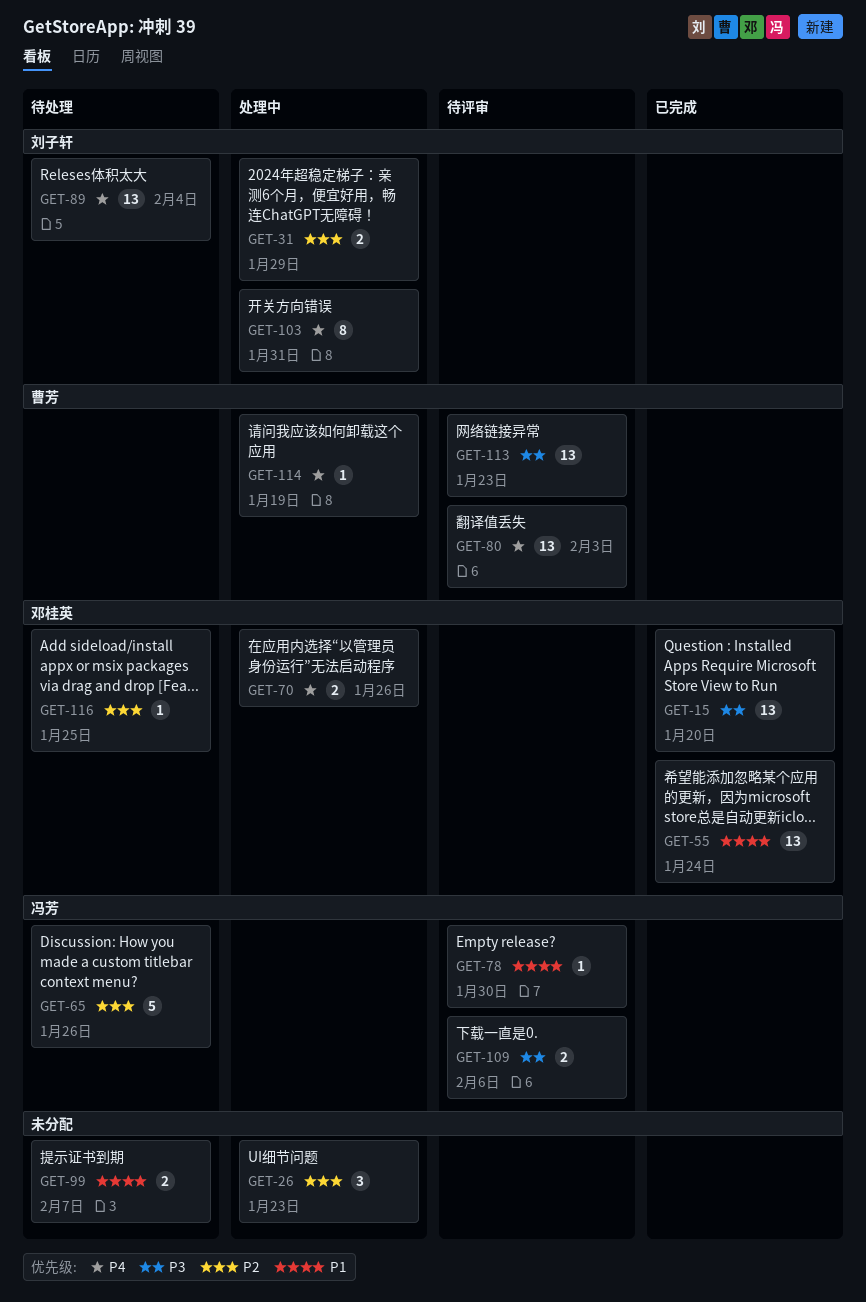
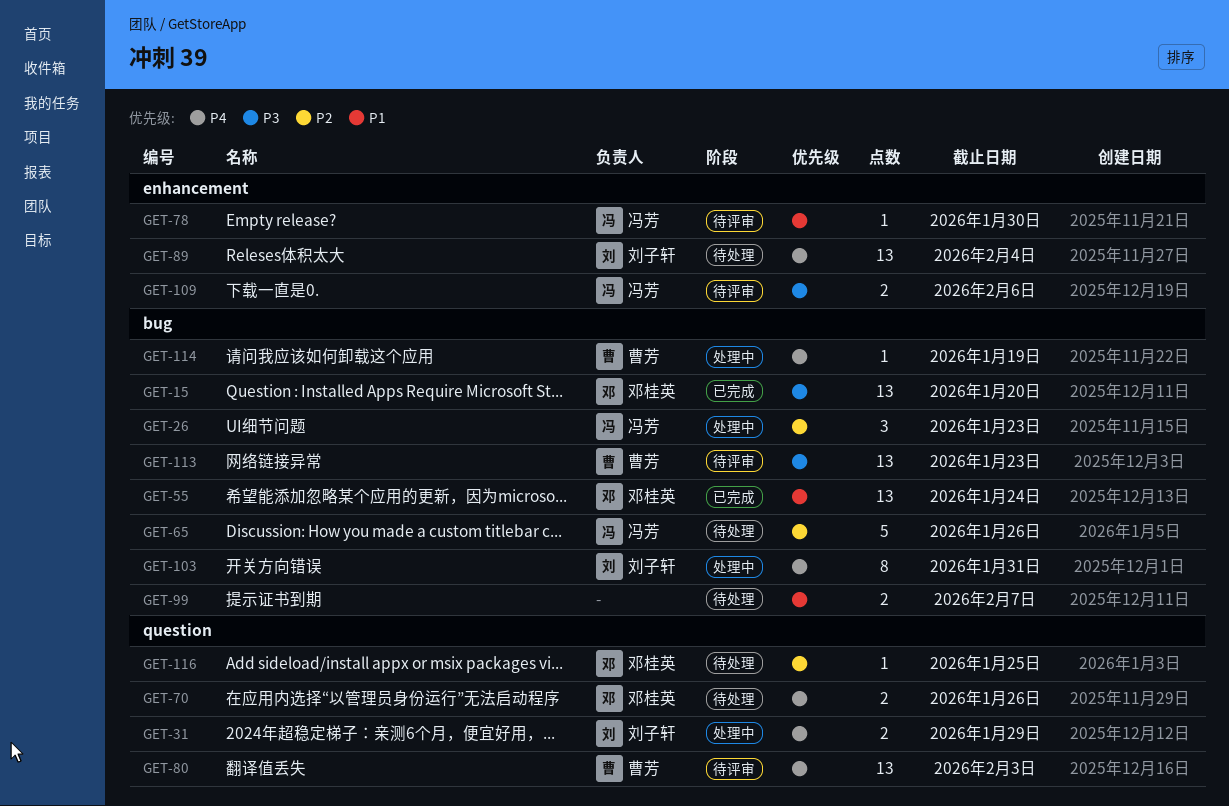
GET-26, owner: none -> 冯芳
GET-31, priority: P2 -> P4
GET-70, status: 处理中 -> 待处理

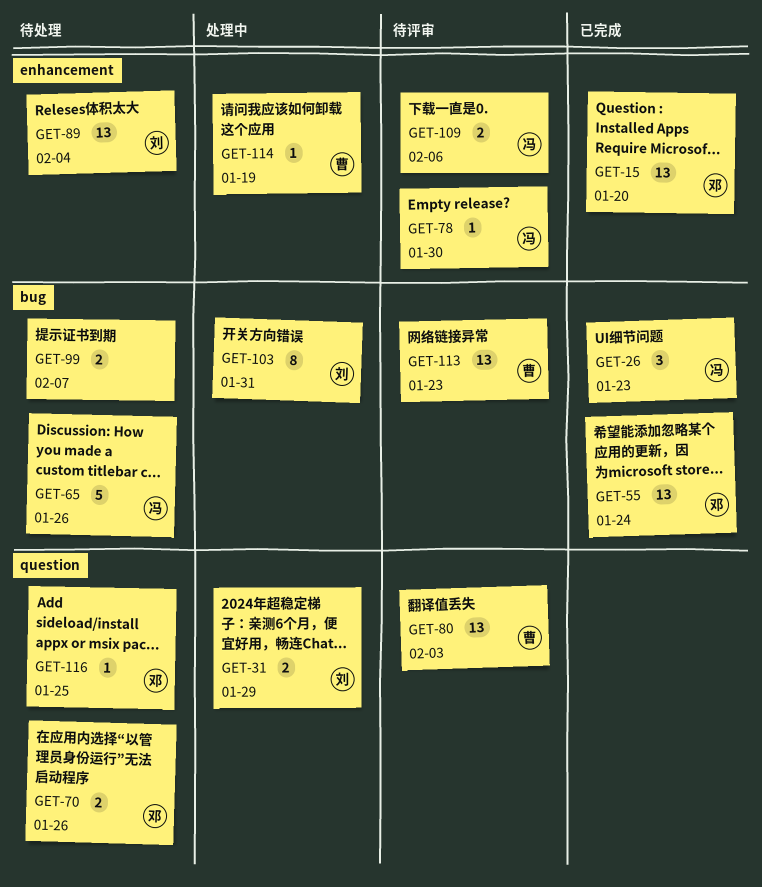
GET-15, label: bug -> enhancement
GET-26, status: 处理中 -> 已完成
GET-114, label: bug -> enhancement

